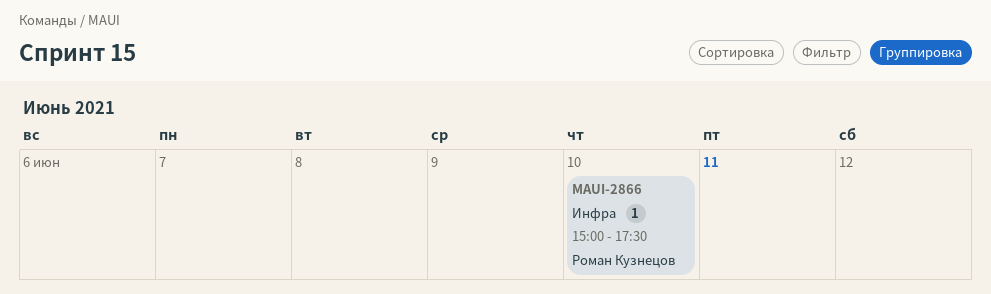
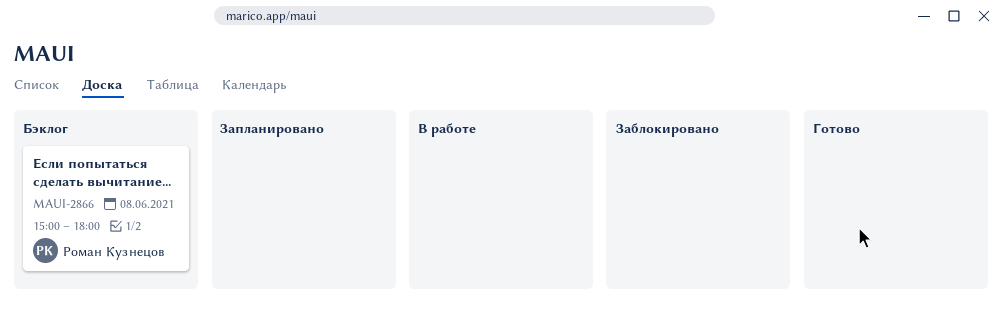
MAUI-2866, day: Jun 10 -> Jun 8
MAUI-2866, ends: 17:30 -> 18:00

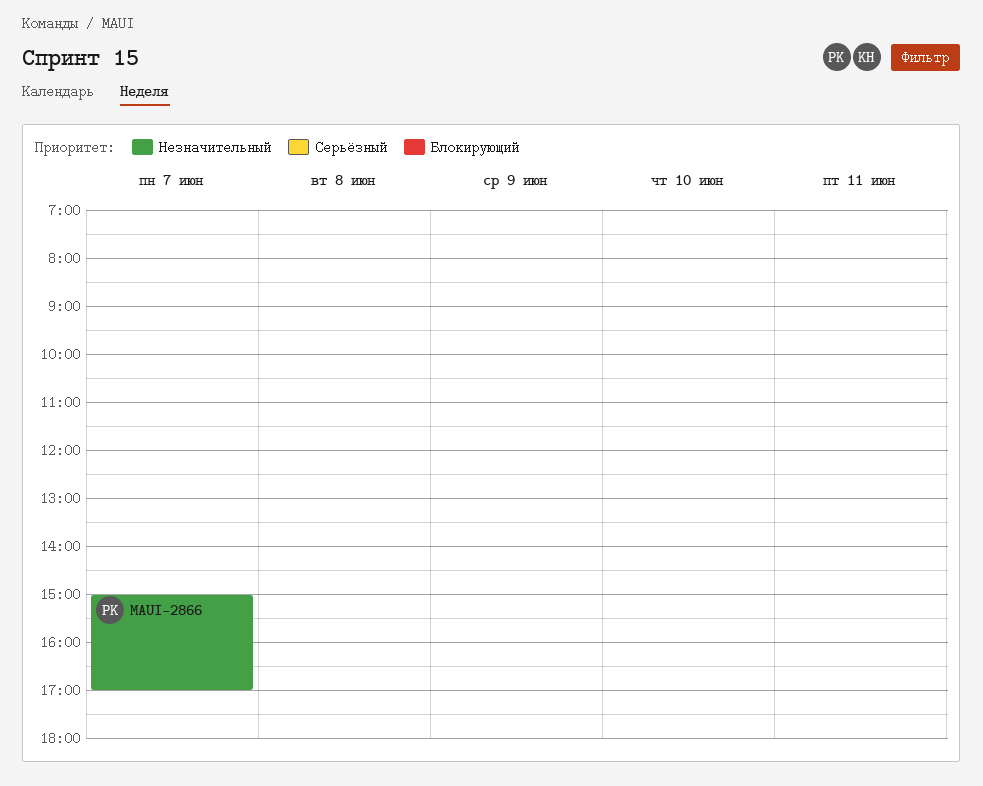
MAUI-2866, day: Jun 8 -> Jun 7
MAUI-2866, ends: 18:00 -> 17:00

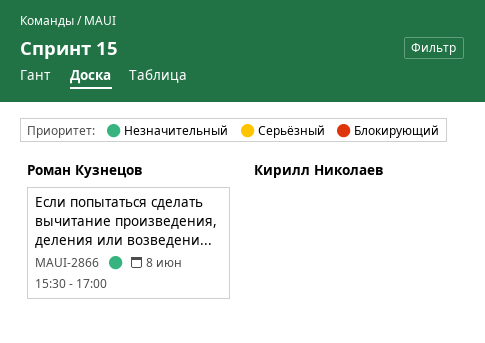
MAUI-2866, day: Jun 7 -> Jun 8
MAUI-2866, begins: 15:00 -> 15:30

